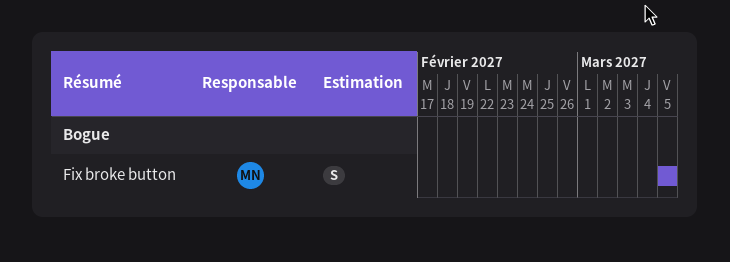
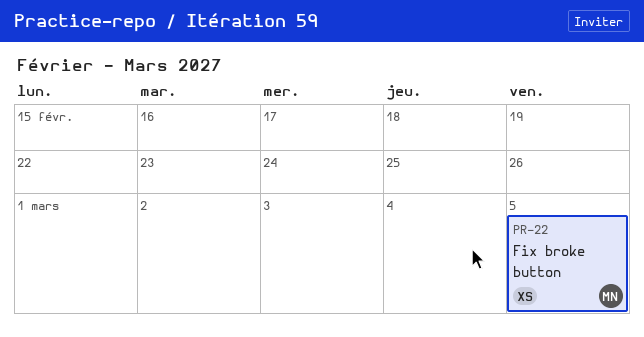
Fix broke button, estimate: S -> XS

